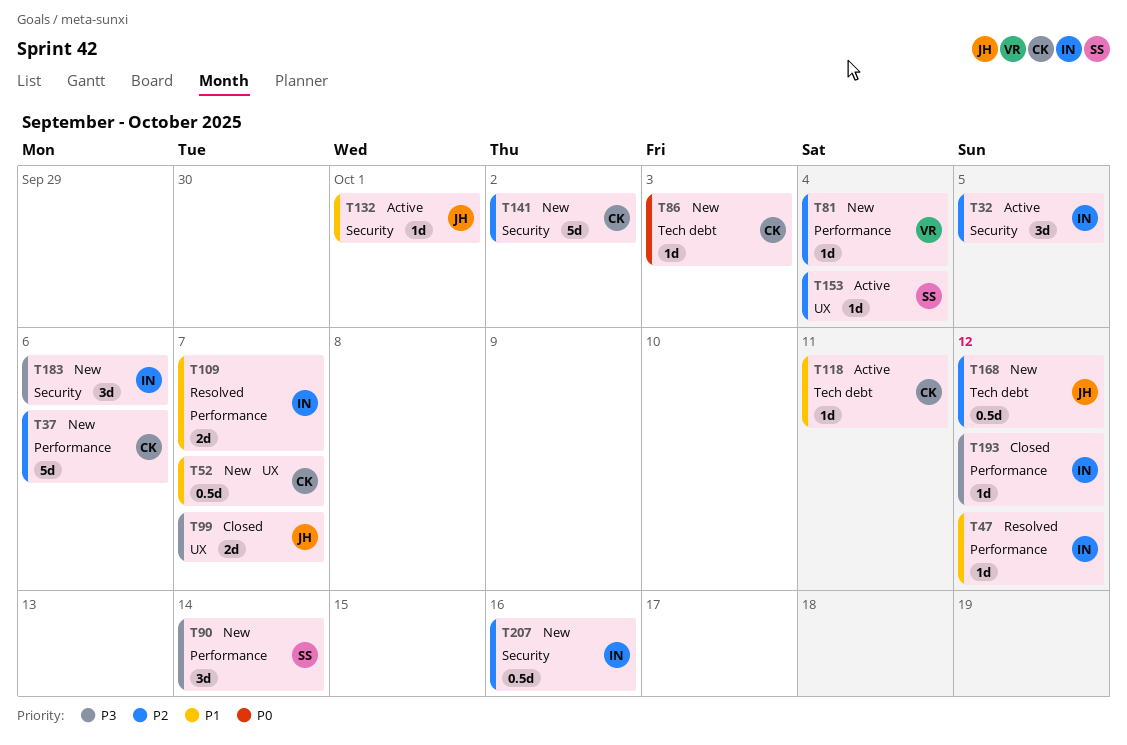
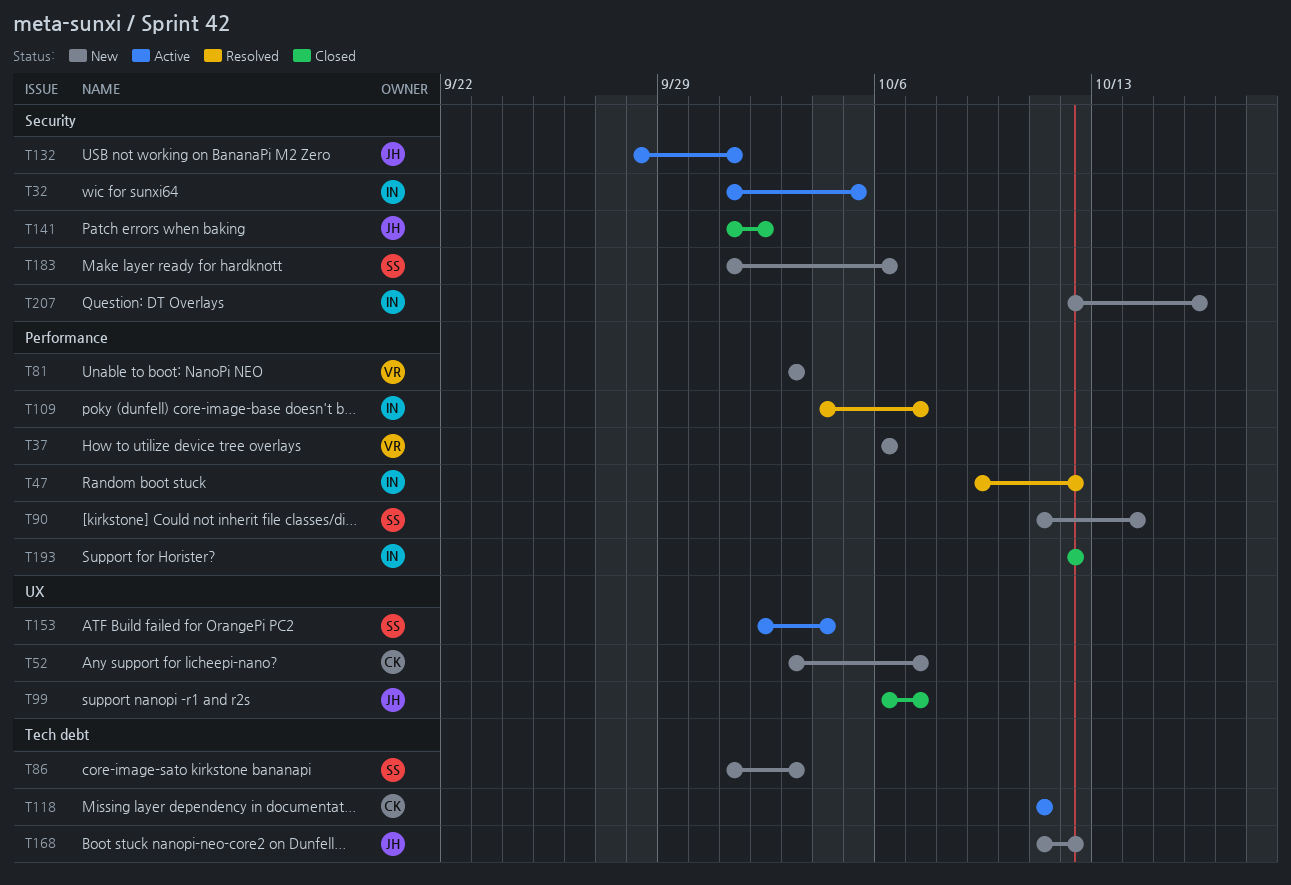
T37, owner: CK -> VR
T81, due: Oct 4 -> Oct 3
T86, owner: CK -> SS
T141, status: New -> Closed
T141, owner: CK -> JH
T183, owner: IN -> SS

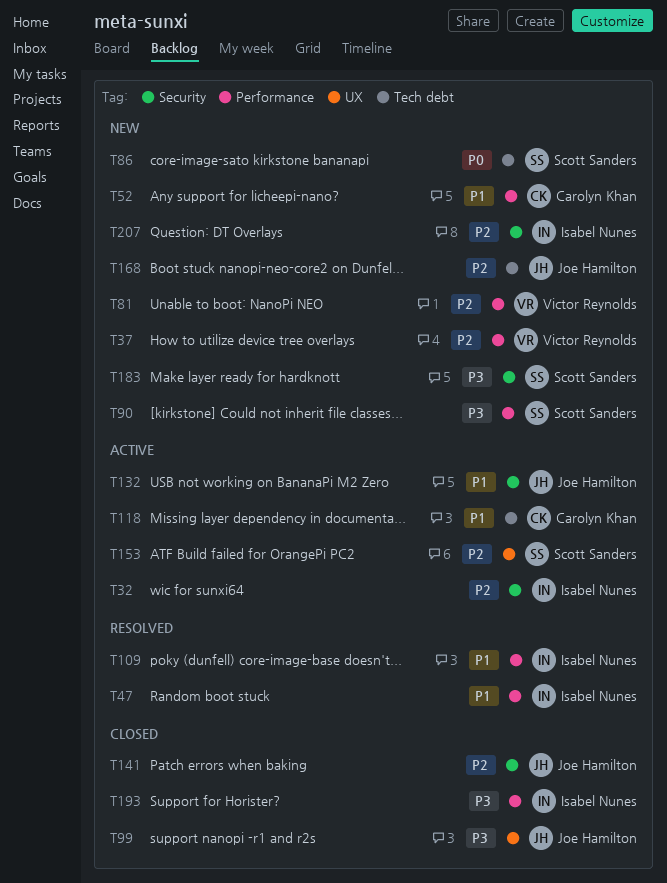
T52, label: UX -> Performance

